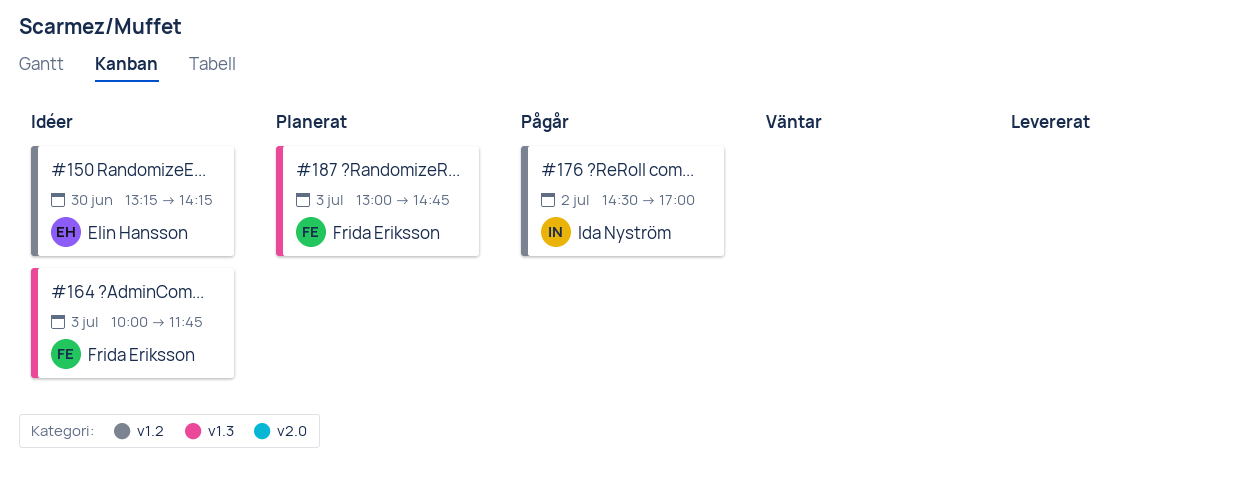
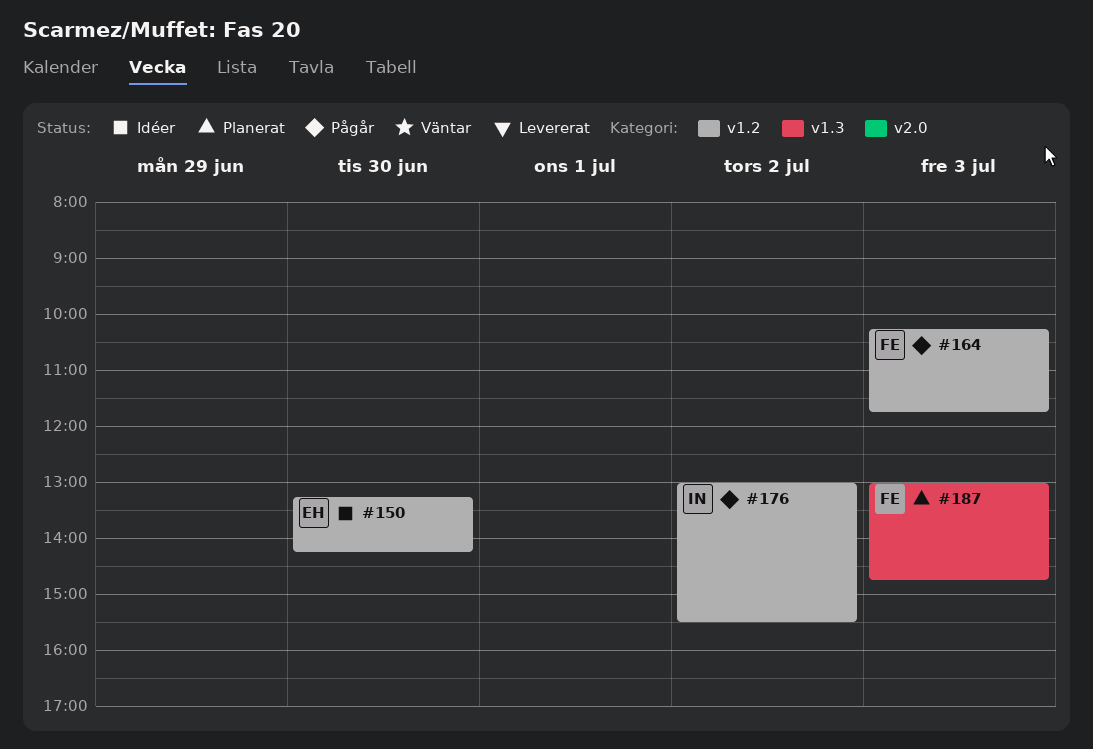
#164, status: Idéer -> Pågår
#164, label: v1.3 -> v1.2
#164, begins: 10:00 -> 10:15
#176, begins: 14:30 -> 13:00
#176, ends: 17:00 -> 15:30

